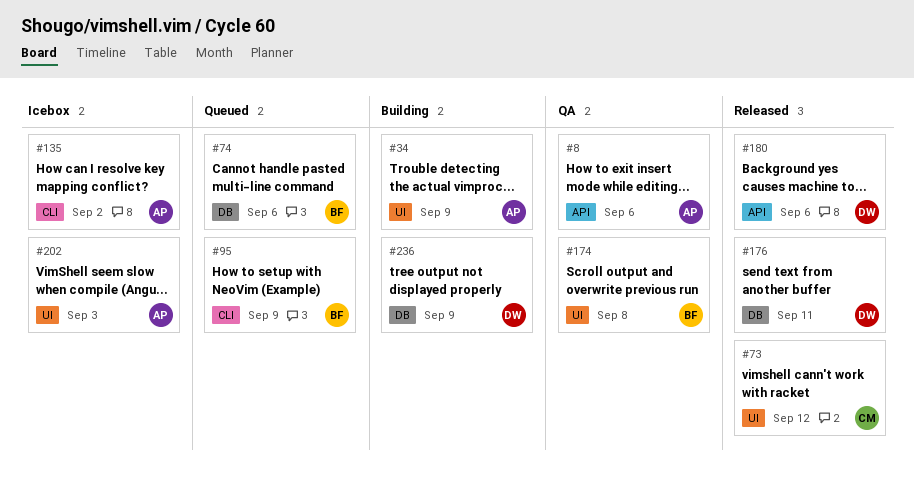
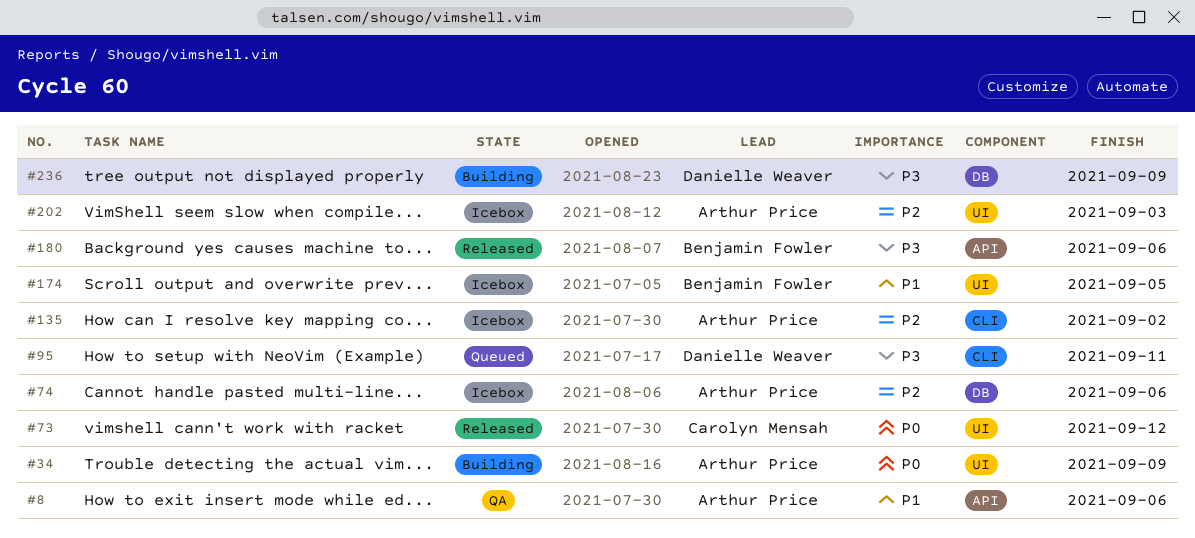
#74, status: Queued -> Icebox
#74, owner: Benjamin Fowler -> Arthur Price
#95, owner: Benjamin Fowler -> Danielle Weaver
#95, due: Sep 9 -> Sep 11
#174, status: QA -> Icebox
#174, due: Sep 8 -> Sep 5
#176: present -> none
#180, owner: Danielle Weaver -> Benjamin Fowler

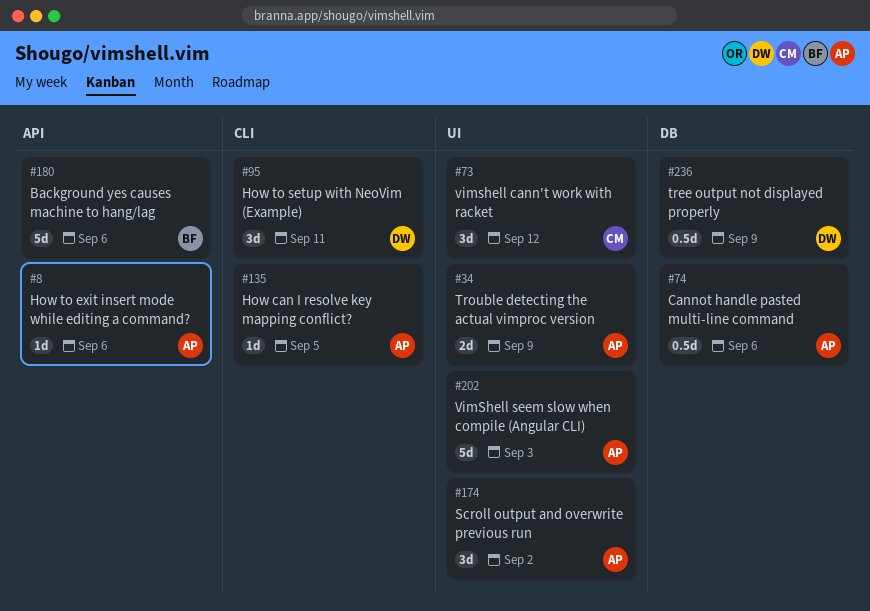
#135, due: Sep 2 -> Sep 5
#174, owner: Benjamin Fowler -> Arthur Price
#174, due: Sep 5 -> Sep 2

